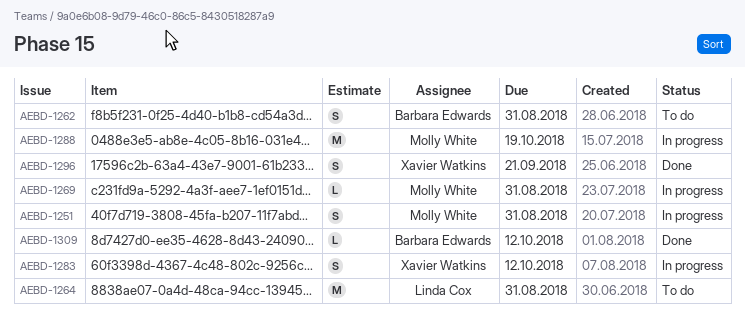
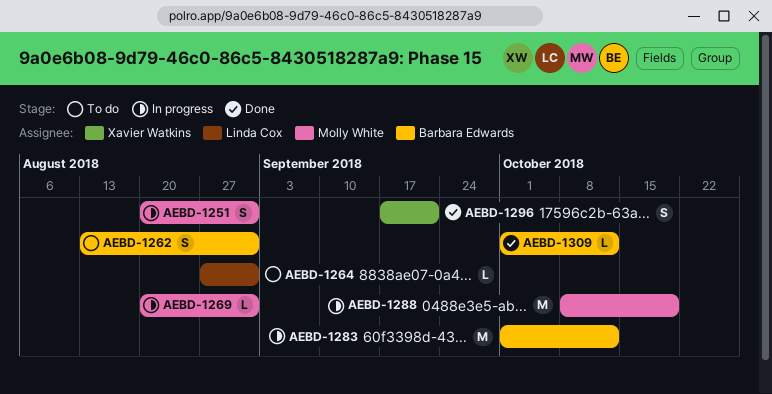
AEBD-1264, estimate: M -> L
AEBD-1283, owner: Xavier Watkins -> Barbara Edwards
AEBD-1283, estimate: S -> M

